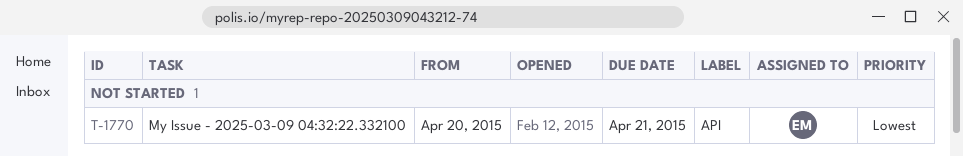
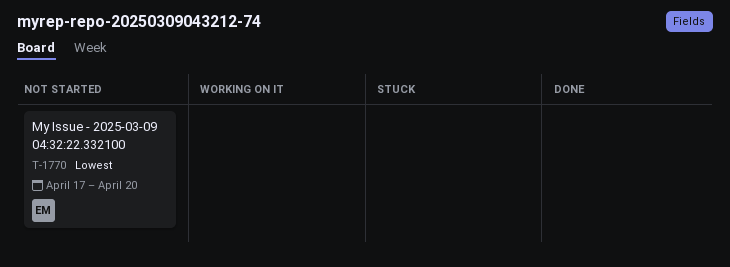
T-1770, start: Apr 20 -> Apr 17
T-1770, due: Apr 21 -> Apr 20

